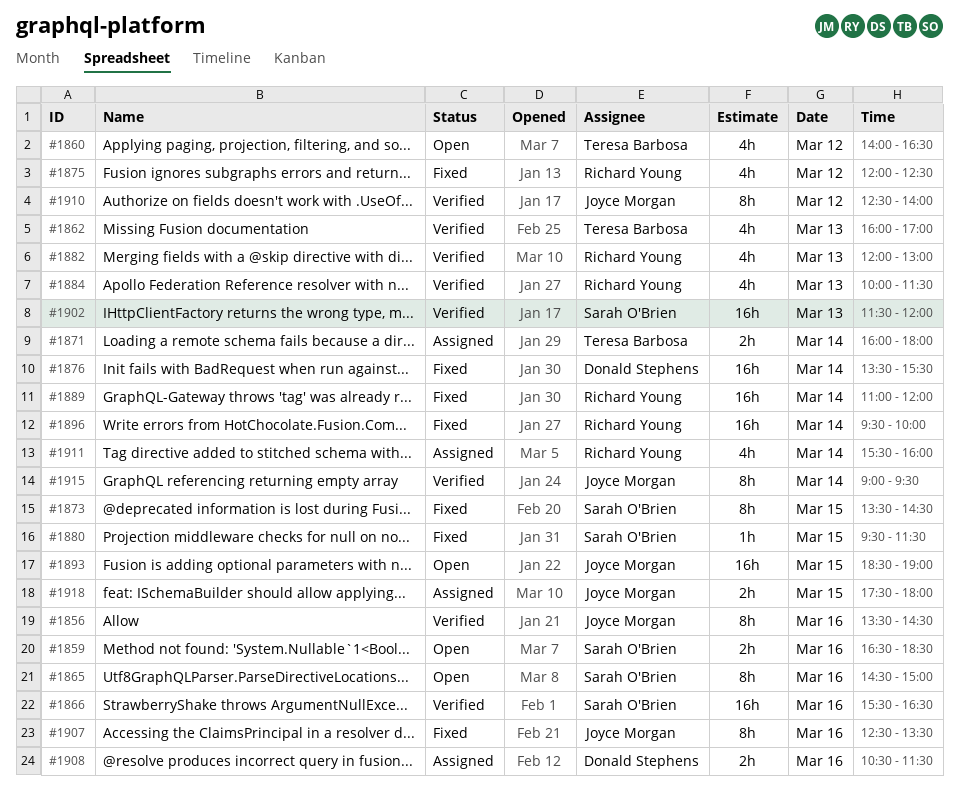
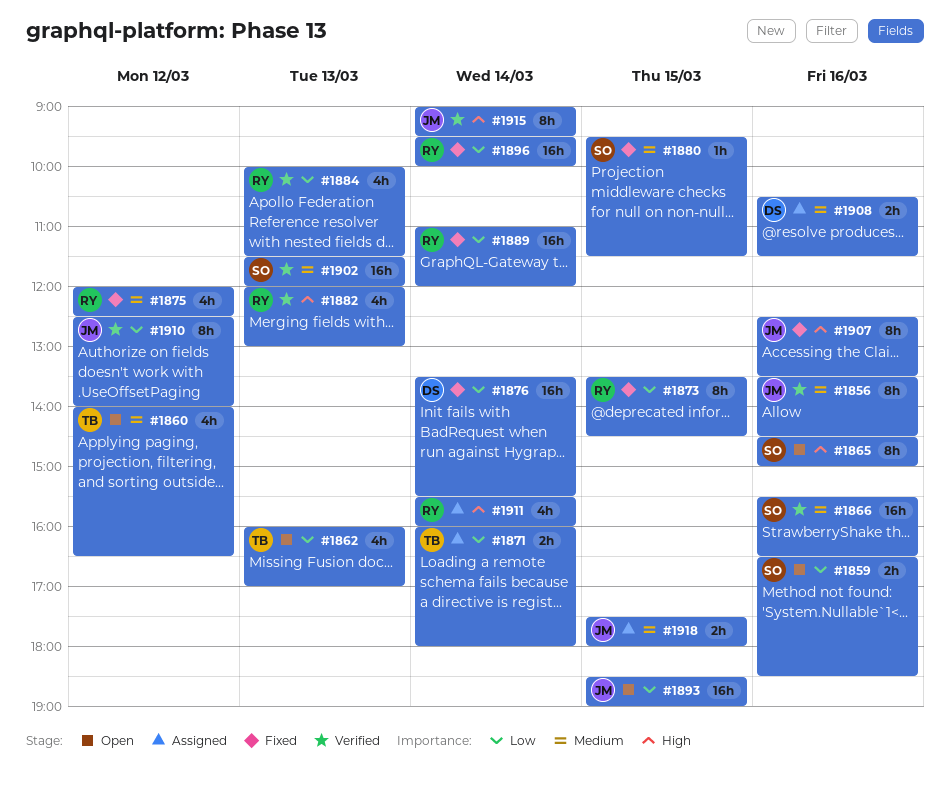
#1862, status: Verified -> Open
#1873, owner: Sarah O'Brien -> Richard Young

